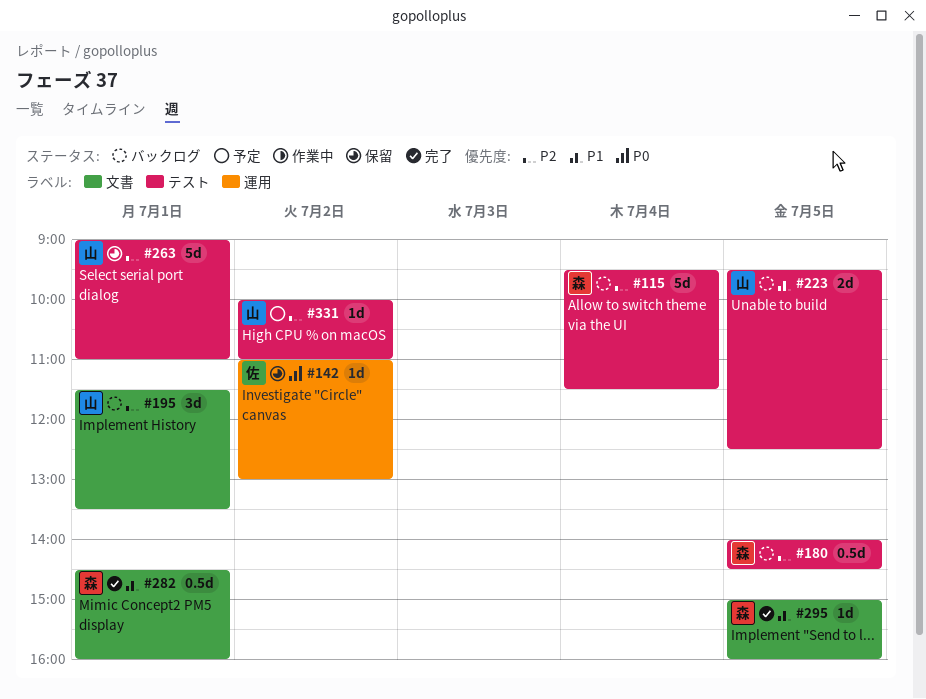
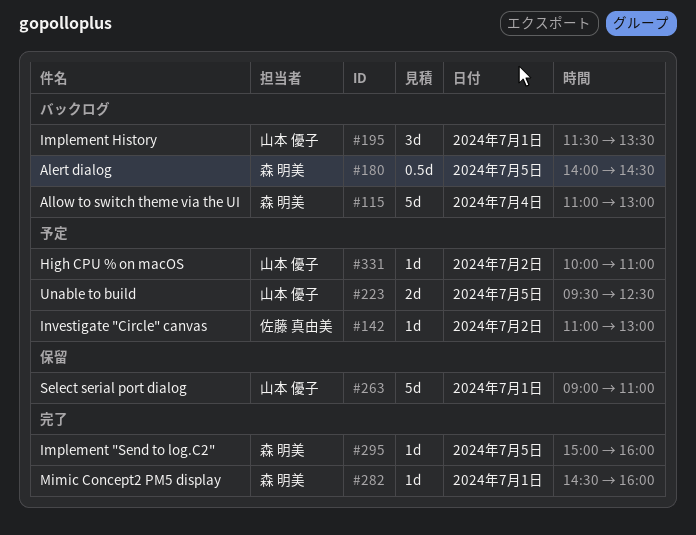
#115, begins: 09:30 -> 11:00
#115, ends: 11:30 -> 13:00
#142, status: 保留 -> 予定
#223, status: バックログ -> 予定
#282, estimate: 0.5d -> 1d

